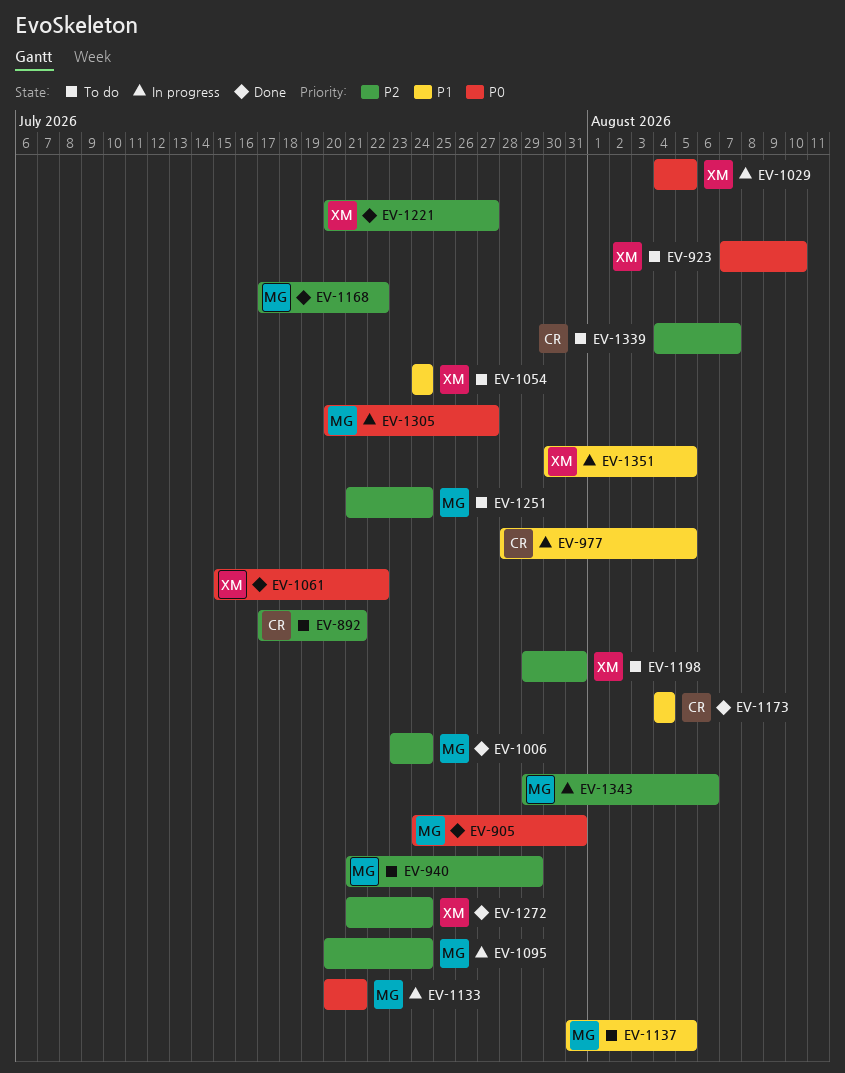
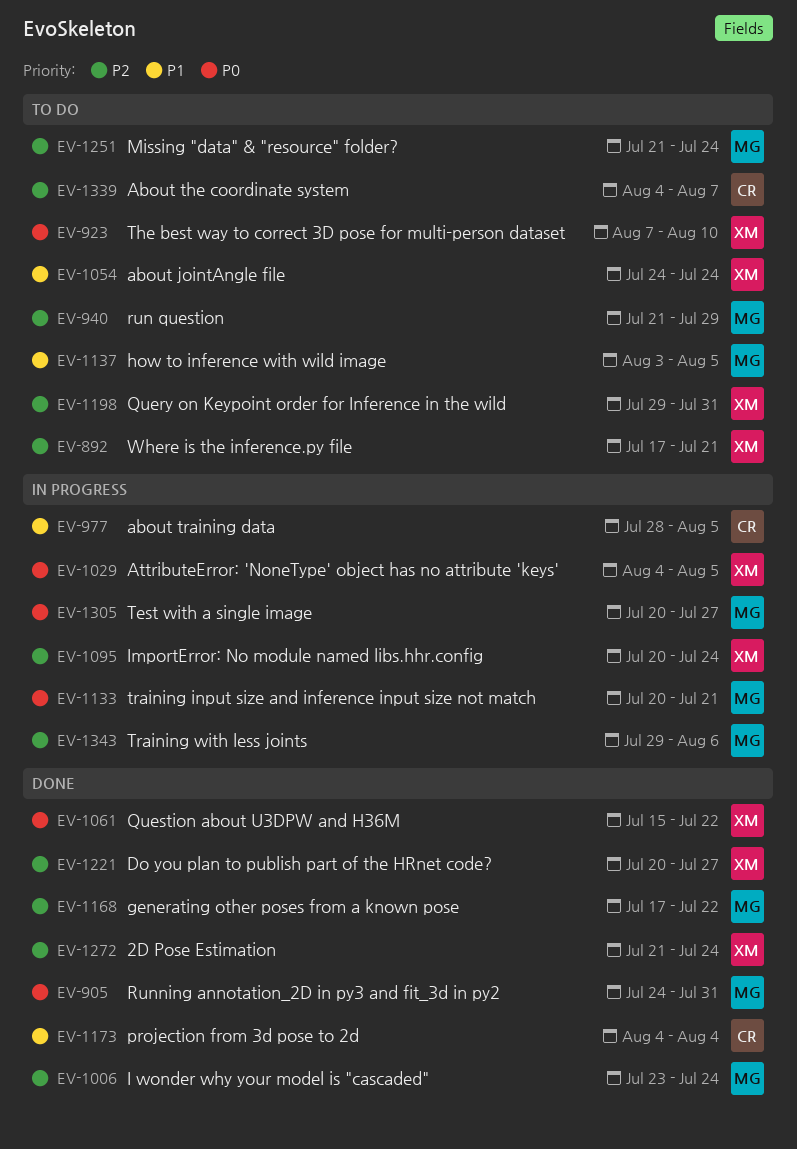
EV-892, owner: CR -> XM
EV-1095, owner: MG -> XM
EV-1137, start: Jul 31 -> Aug 3
EV-1351: present -> none

